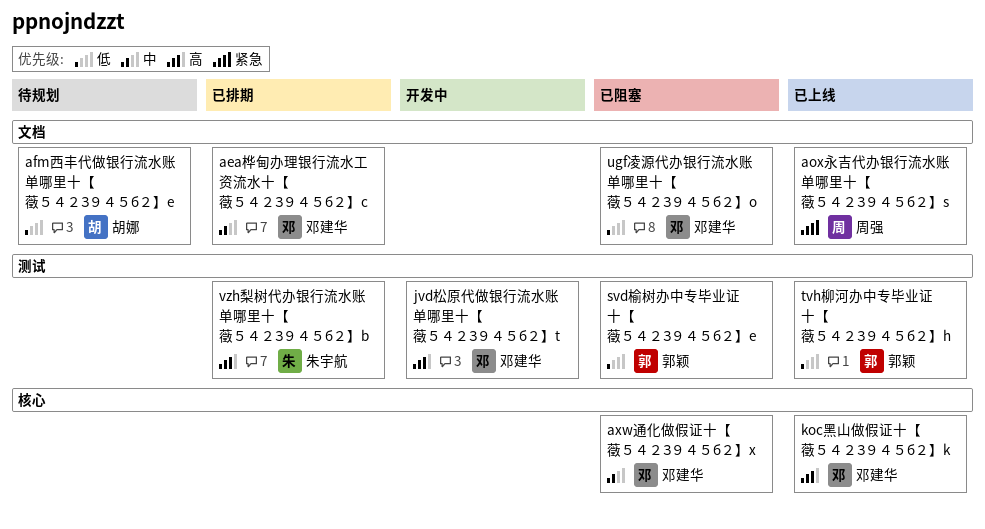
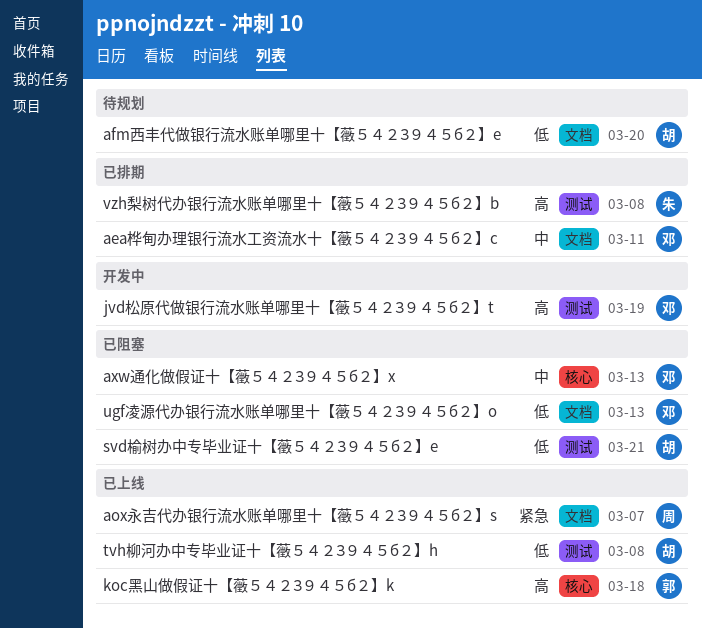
koc黑山做假证十【藢５４２З９４５б２】k, owner: 邓建华 -> 郭颖
svd榆树办中专毕业证十【藢５４２З９４５б２】e, owner: 郭颖 -> 胡娜
tvh柳河办中专毕业证十【藢５４２З９４５б２】h, owner: 郭颖 -> 胡娜

